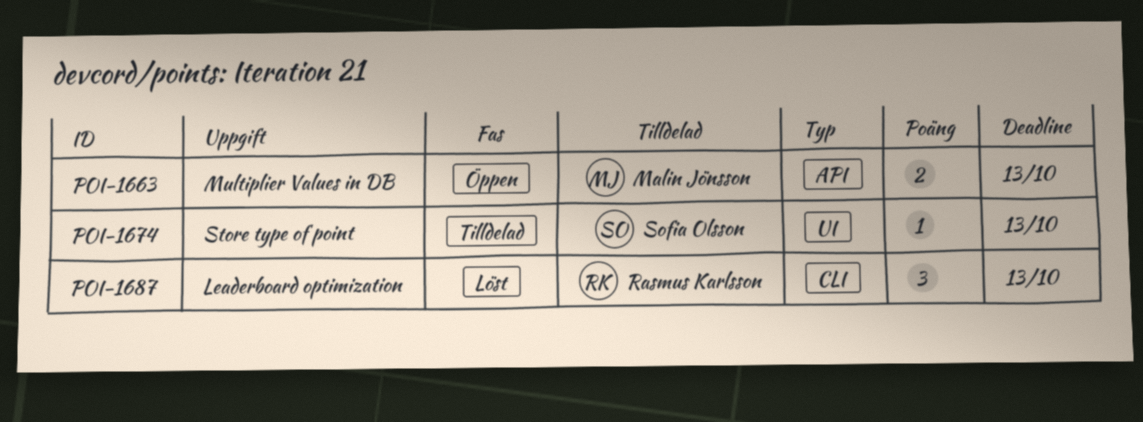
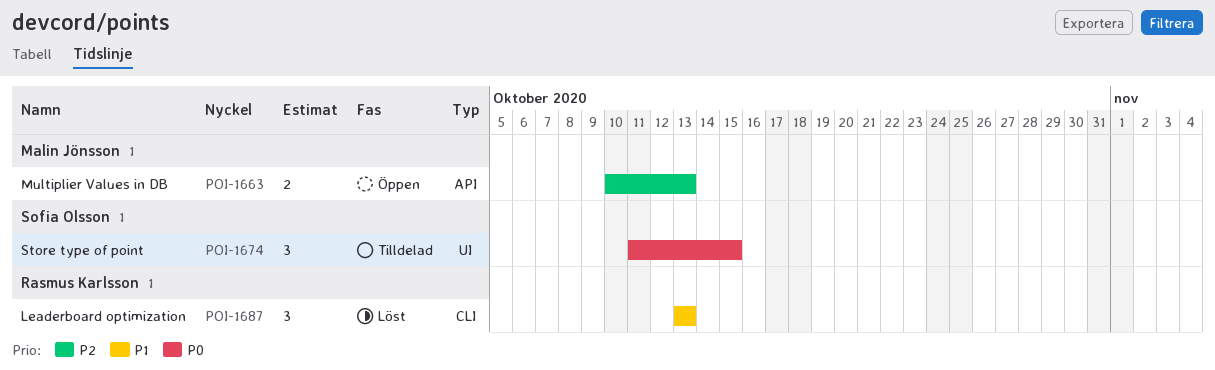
POI-1674, estimate: 1 -> 3
POI-1674, due: Oct 13 -> Oct 15

